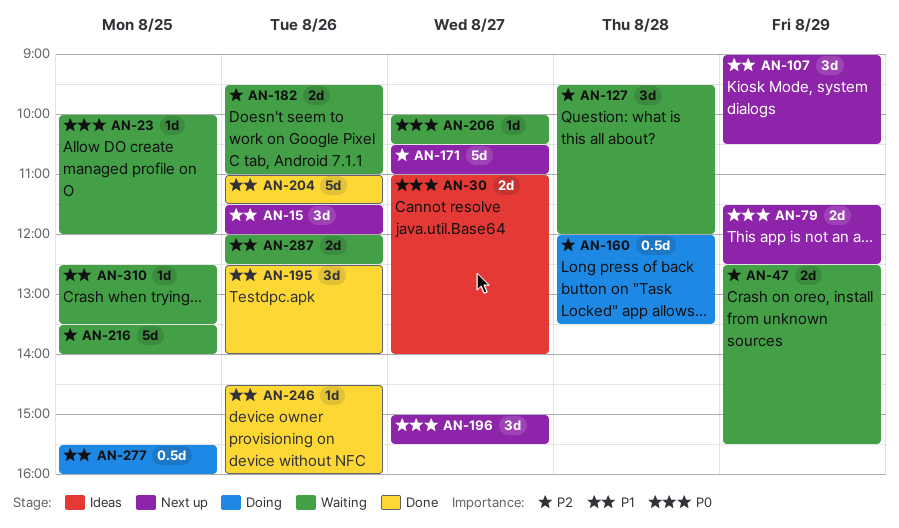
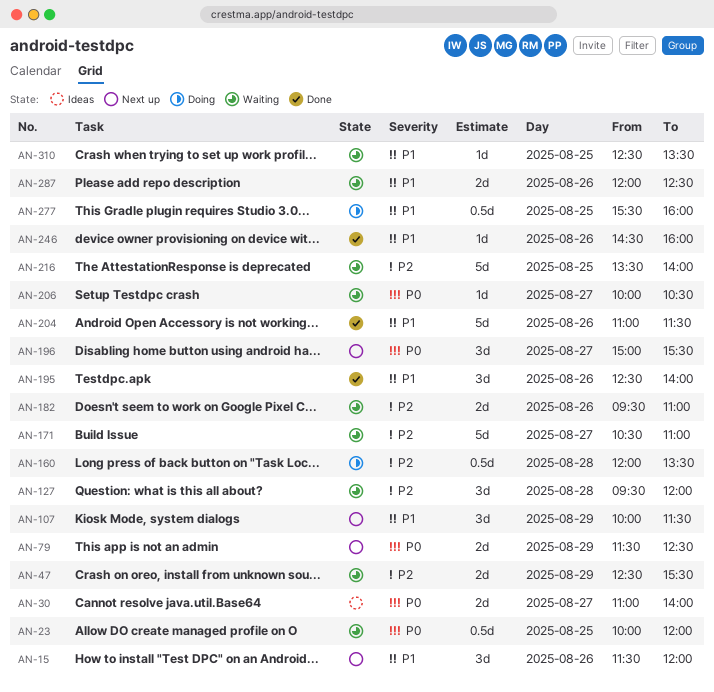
AN-23, estimate: 1d -> 0.5d
AN-107, begins: 09:00 -> 10:00
AN-107, ends: 10:30 -> 11:30
AN-171, status: Next up -> Waiting

